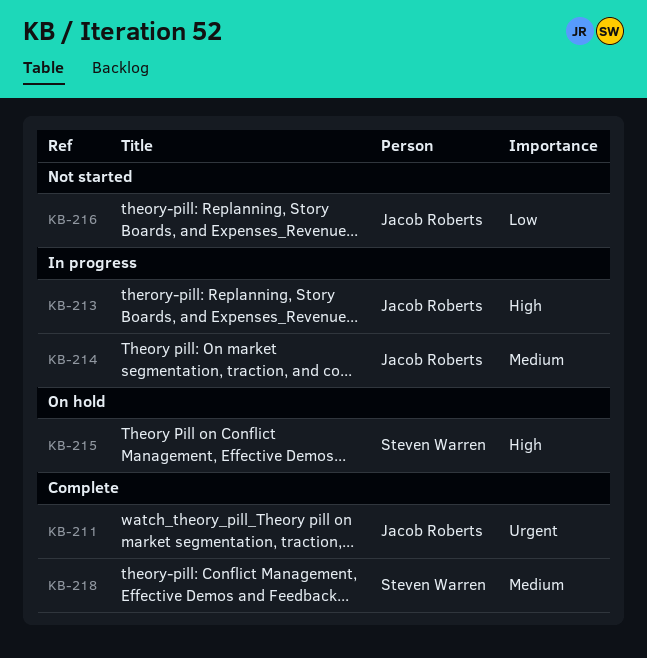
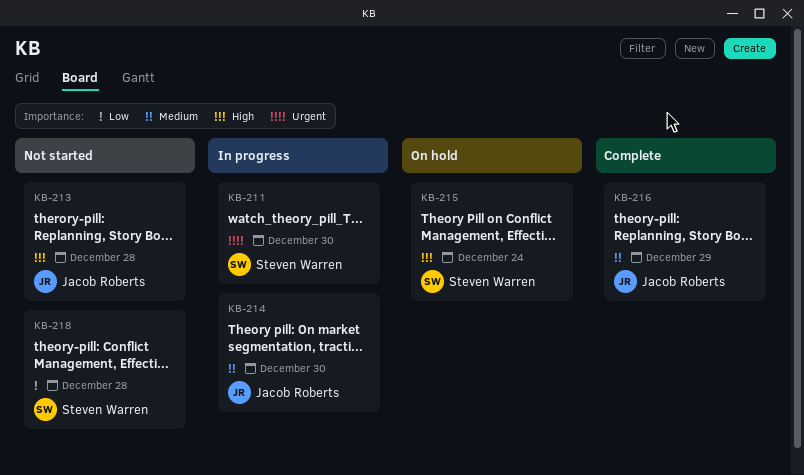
KB-211, status: Complete -> In progress
KB-211, owner: Jacob Roberts -> Steven Warren
KB-213, status: In progress -> Not started
KB-216, status: Not started -> Complete
KB-216, priority: Low -> Medium
KB-218, status: Complete -> Not started
KB-218, priority: Medium -> Low

